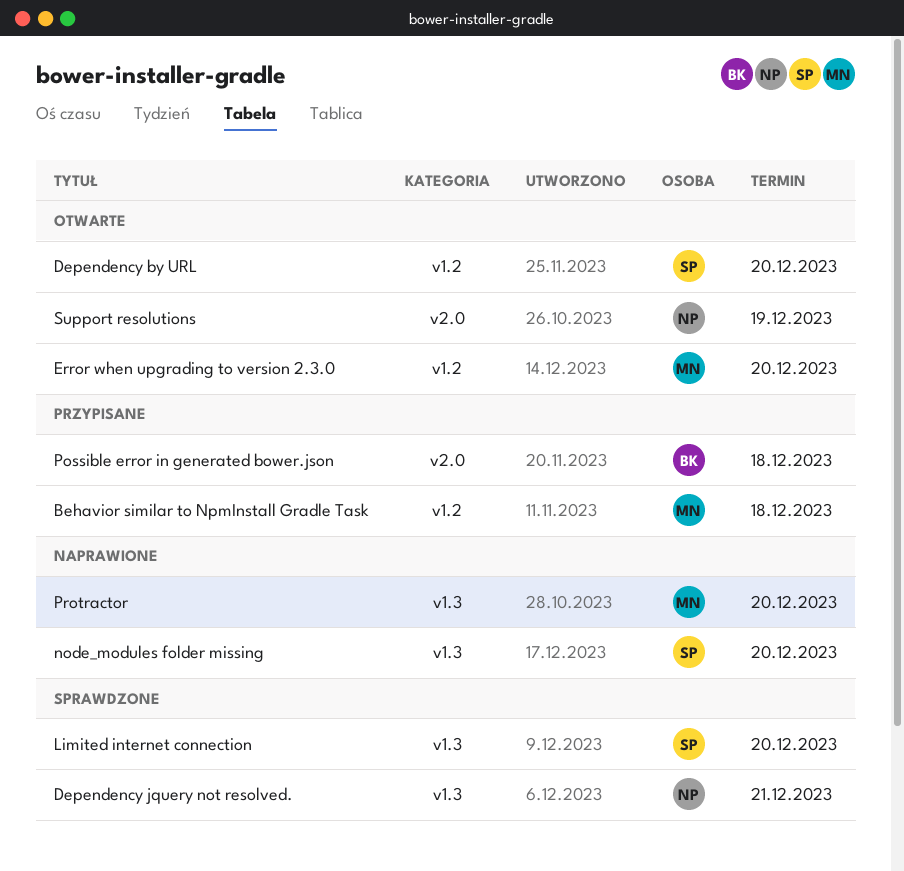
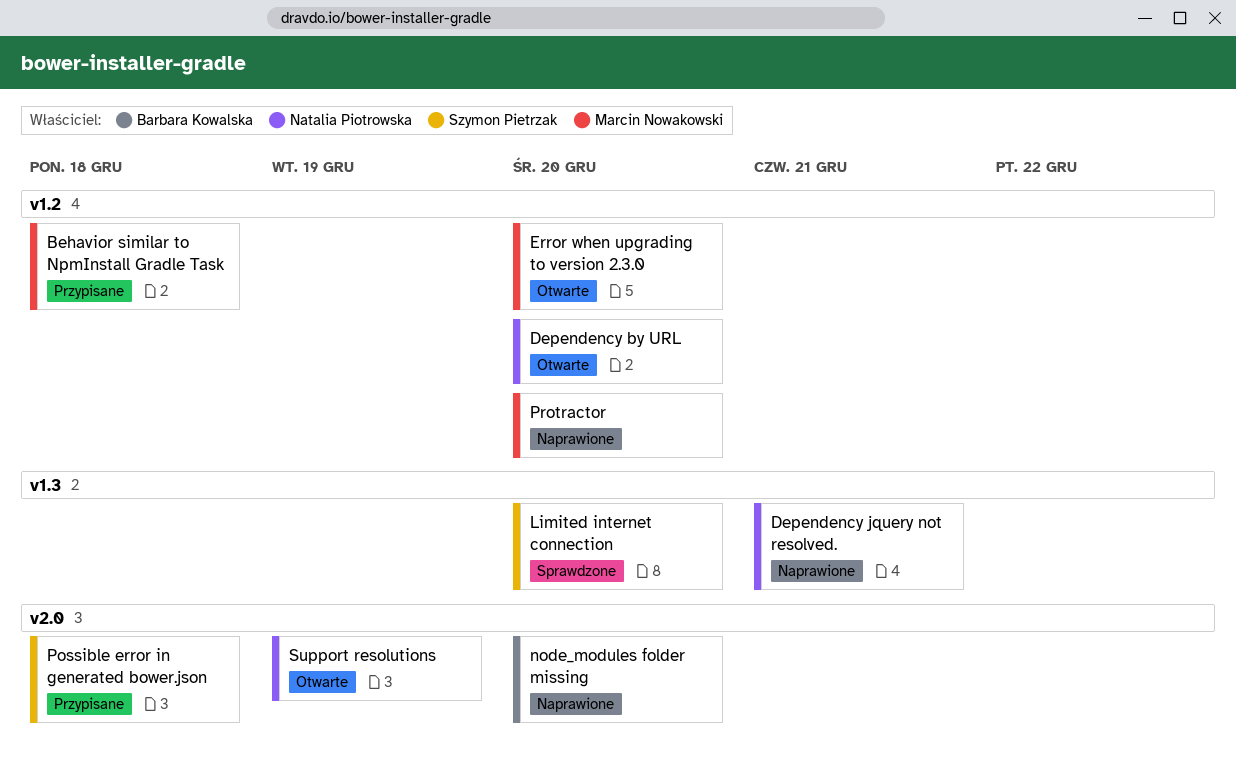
Dependency by URL, owner: Szymon Pietrzak -> Natalia Piotrowska
Dependency jquery not resolved., status: Sprawdzone -> Naprawione
node_modules folder missing, owner: Szymon Pietrzak -> Barbara Kowalska
node_modules folder missing, label: v1.3 -> v2.0
Possible error in generated bower.json, owner: Barbara Kowalska -> Szymon Pietrzak
Protractor, label: v1.3 -> v1.2

